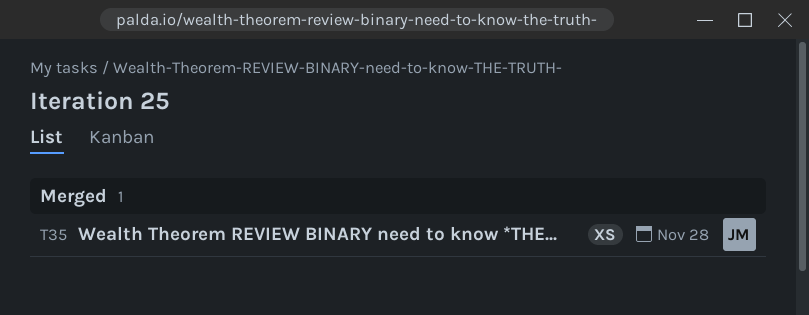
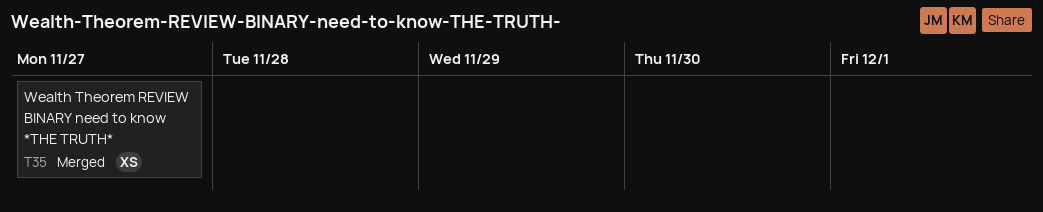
T35, due: Nov 28 -> Nov 27

